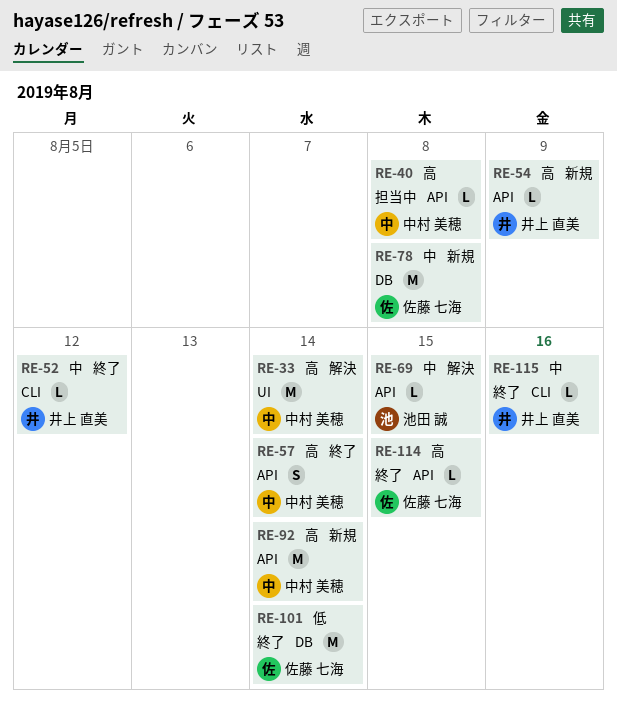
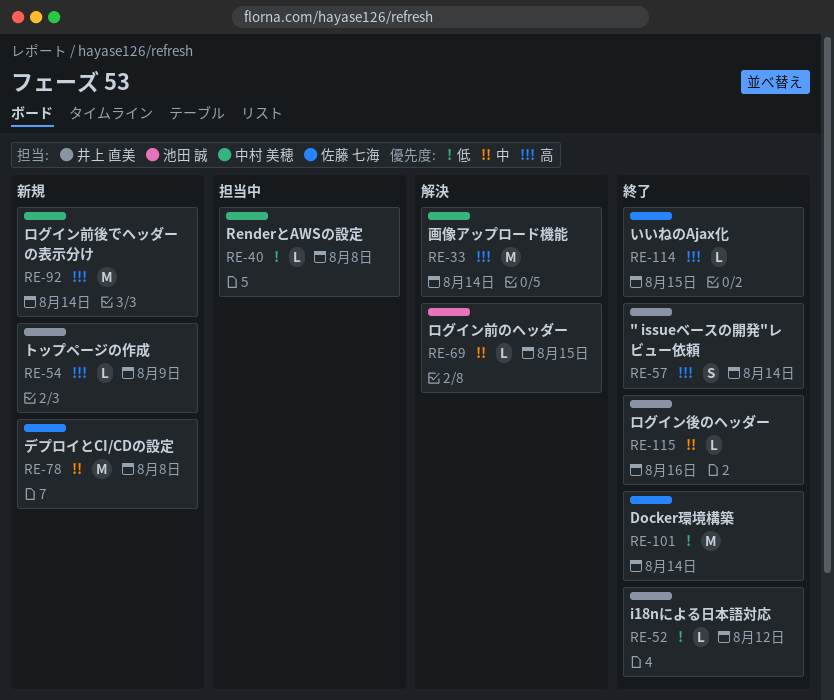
RE-40, priority: 高 -> 低
RE-52, priority: 中 -> 低
RE-57, owner: 中村 美穂 -> 井上 直美

